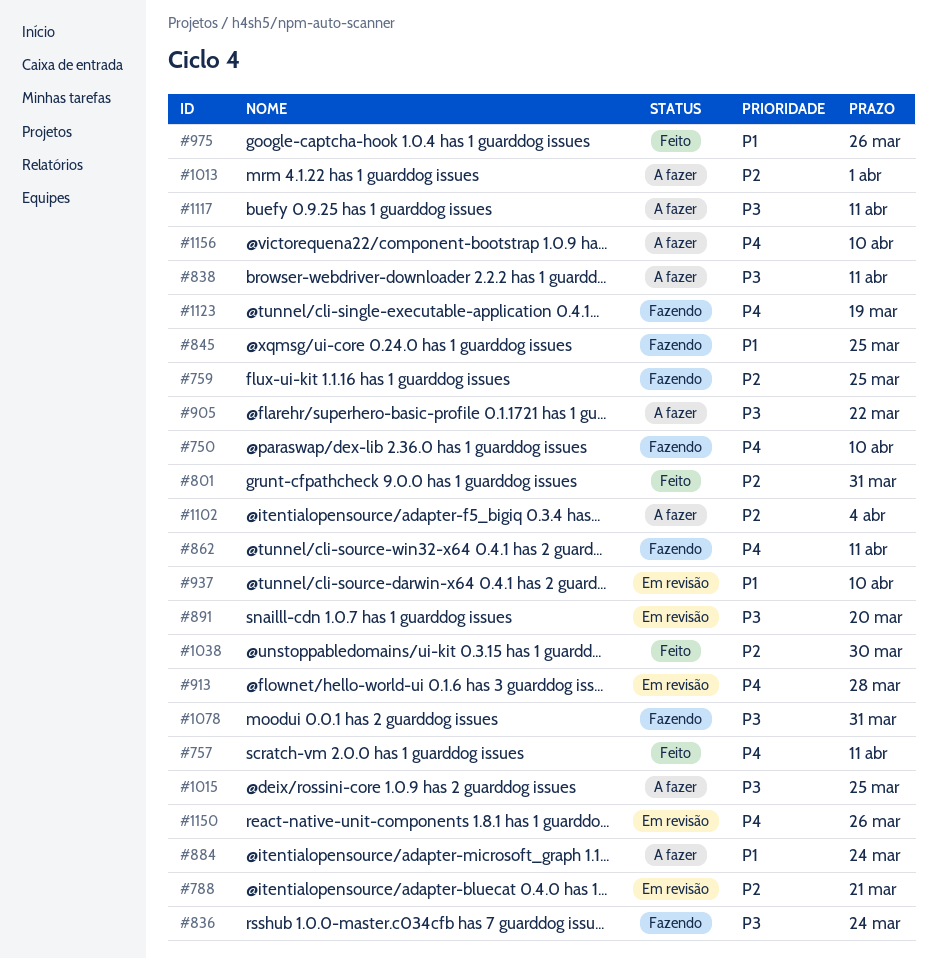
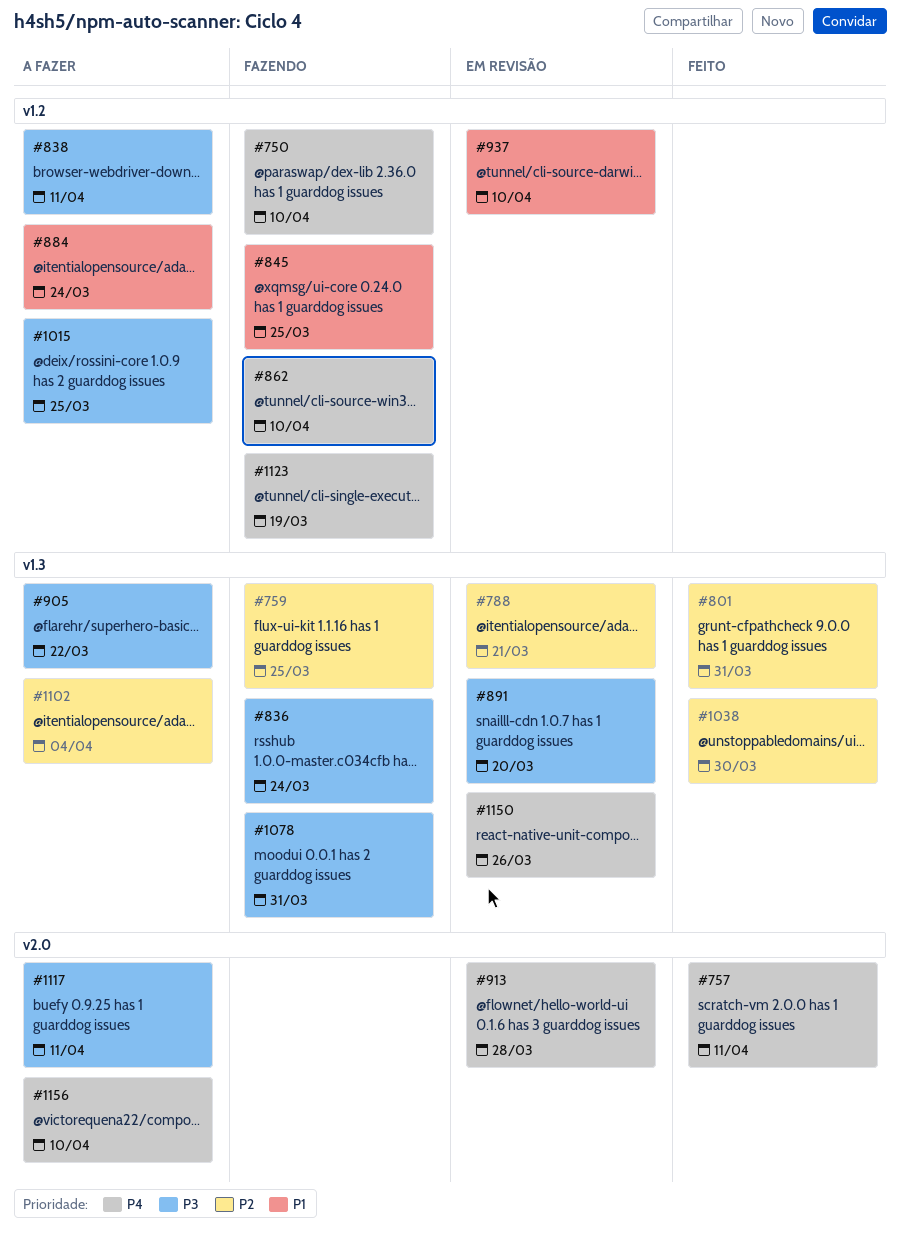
#862, due: Apr 11 -> Apr 10
#975: present -> none
#1013: present -> none

